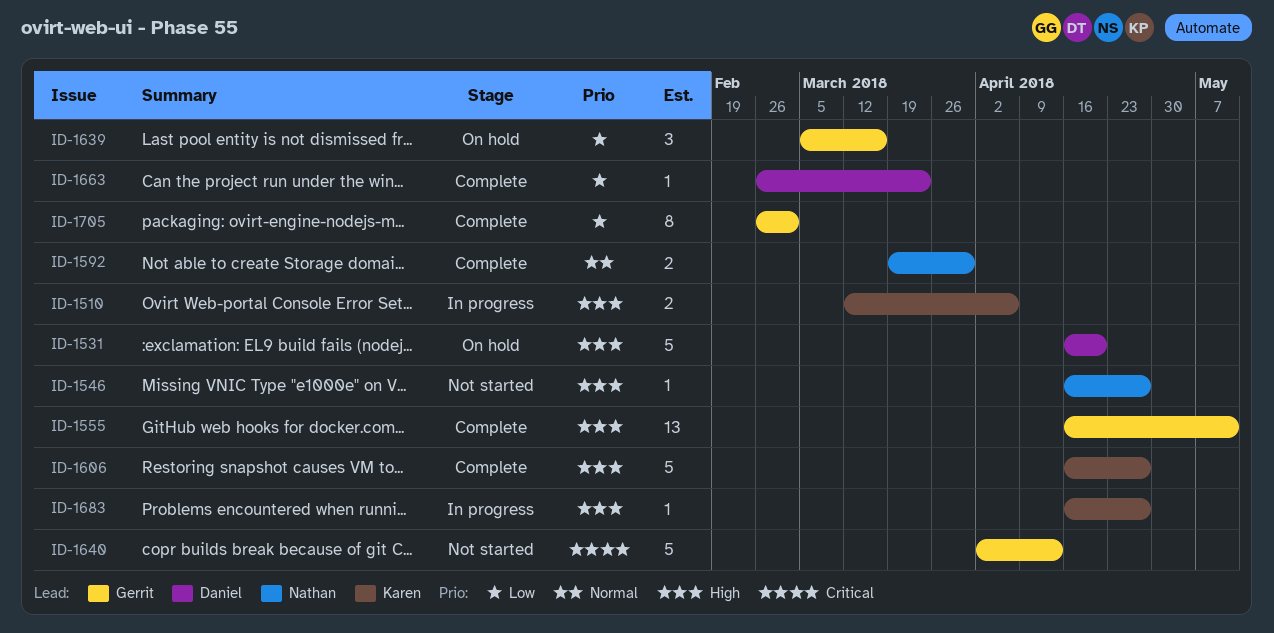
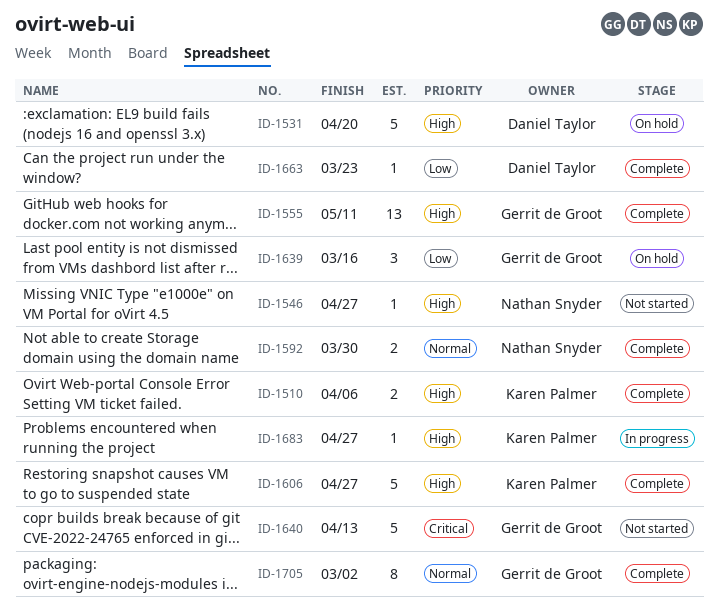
ID-1510, status: In progress -> Complete
ID-1705, priority: Low -> Normal

